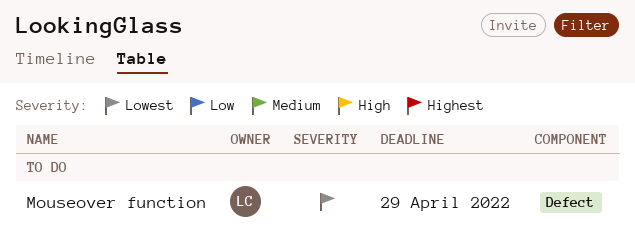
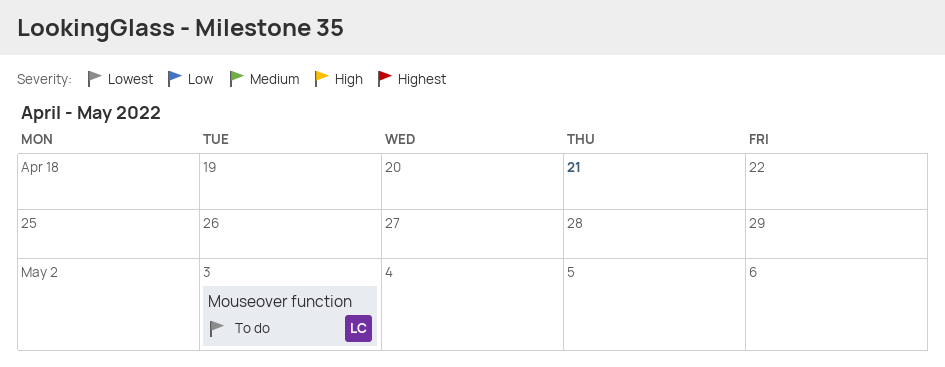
Mouseover function, due: Apr 29 -> May 3

